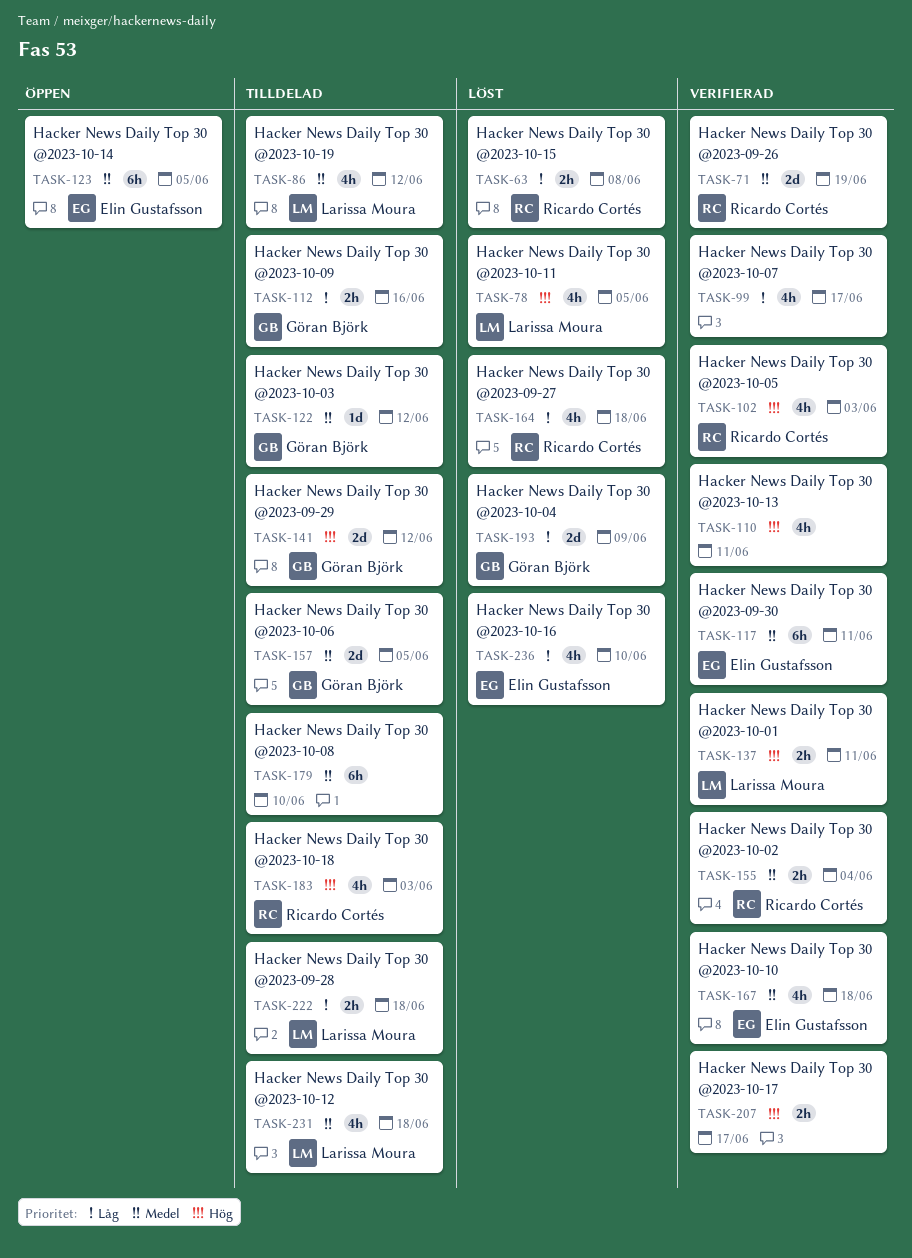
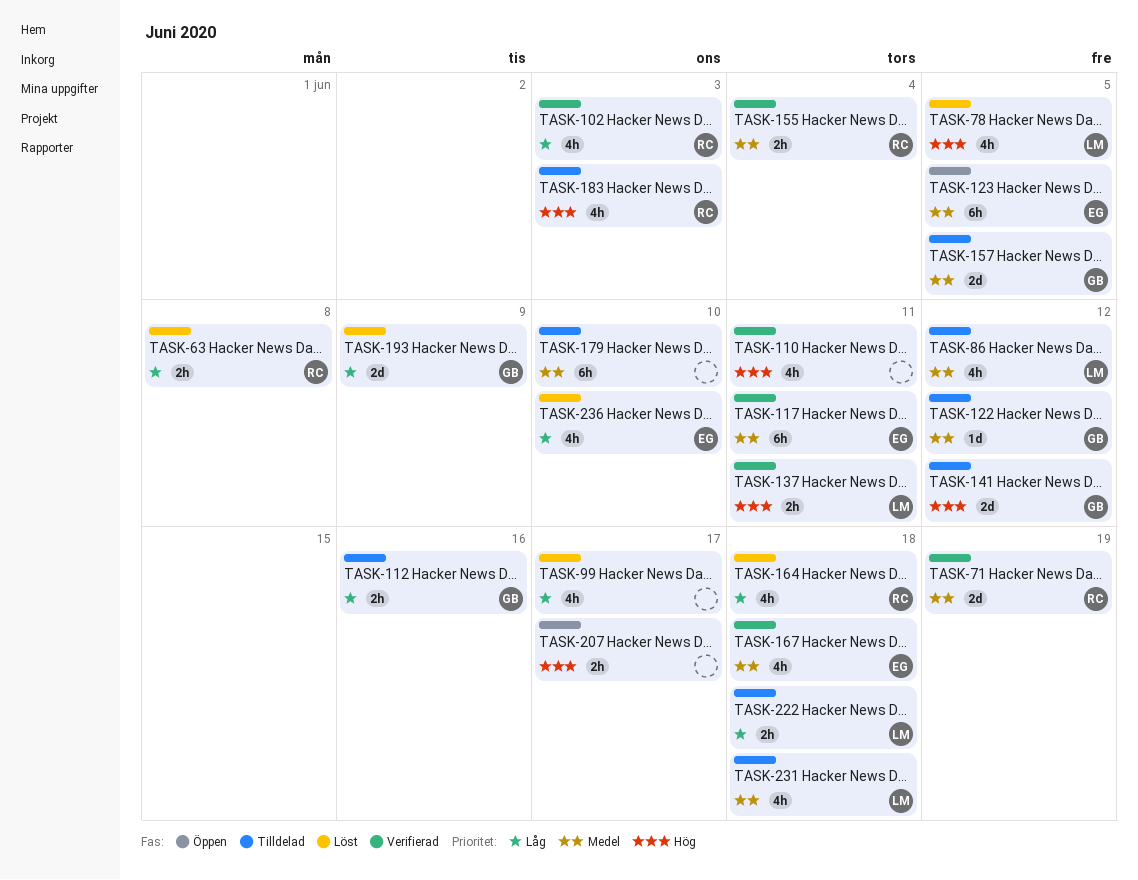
TASK-99, status: Verifierad -> Löst
TASK-102, priority: Hög -> Låg
TASK-207, status: Verifierad -> Öppen

